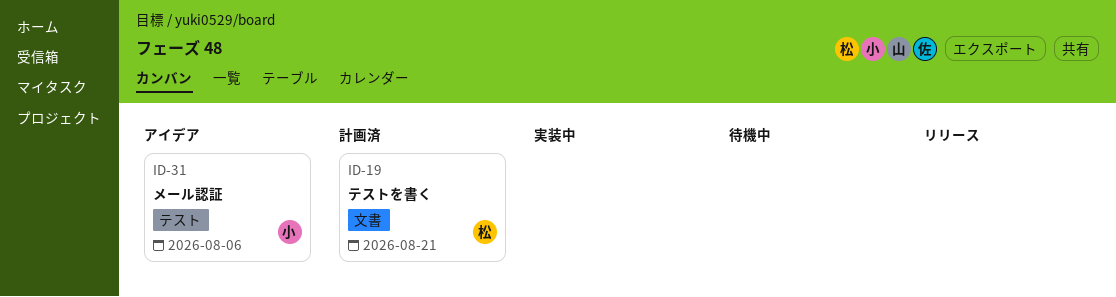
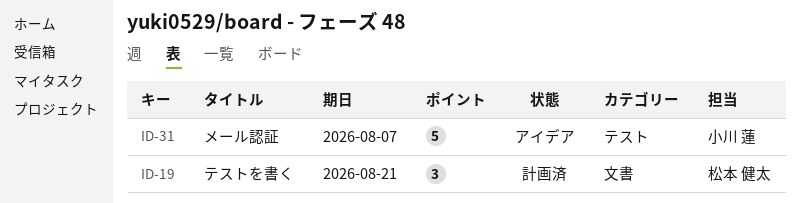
ID-31, due: Aug 6 -> Aug 7

